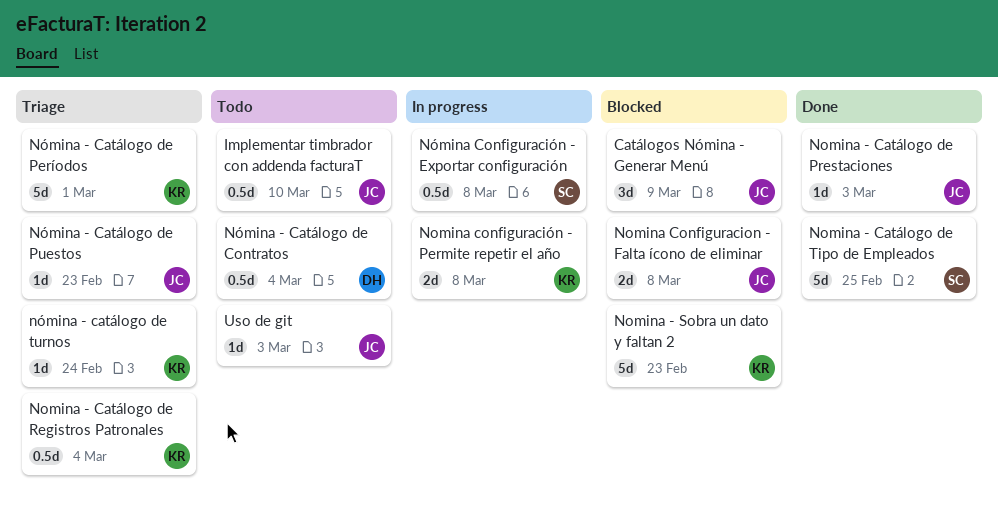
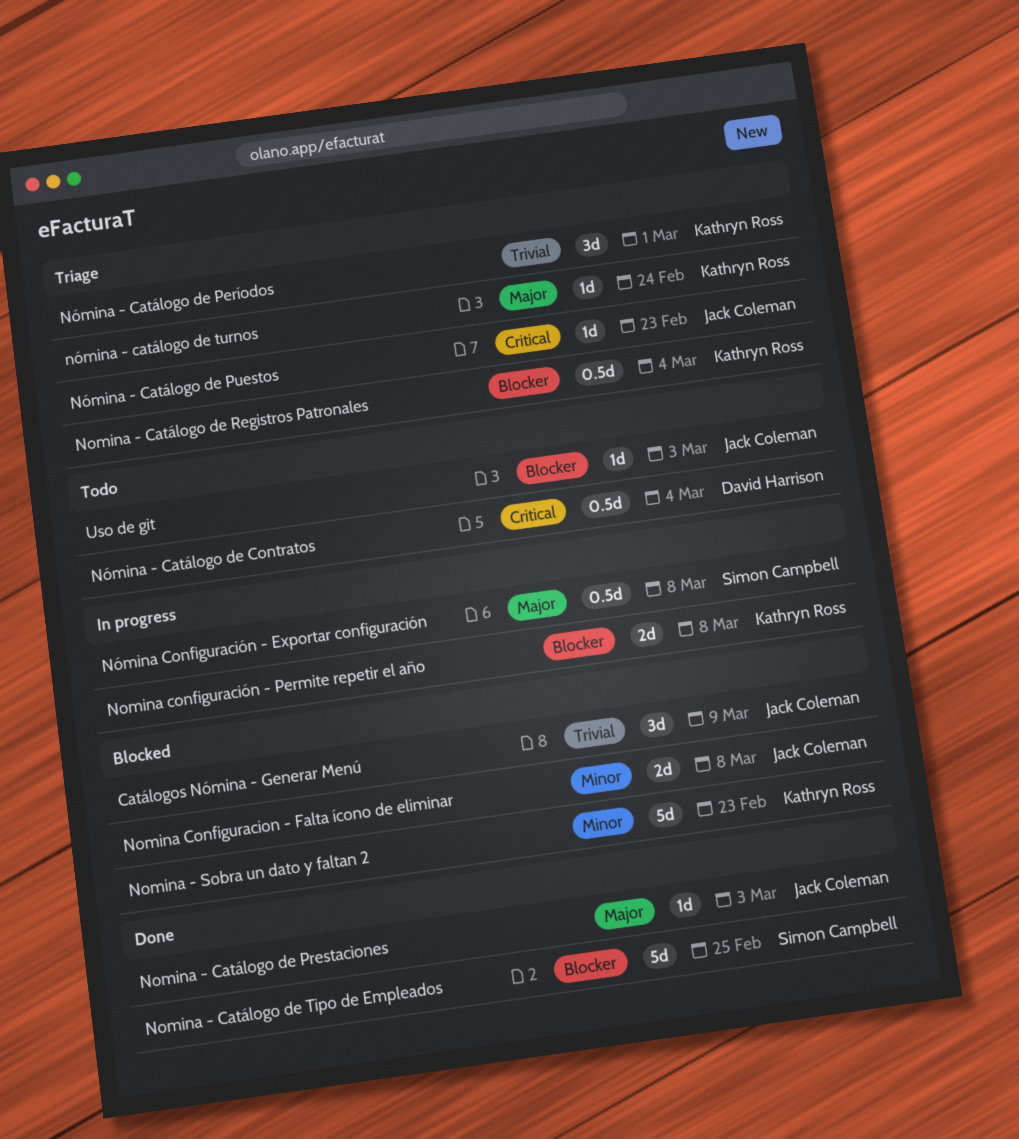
Implementar timbrador con addenda facturaT: present -> none
Nómina - Catálogo de Períodos, estimate: 5d -> 3d

